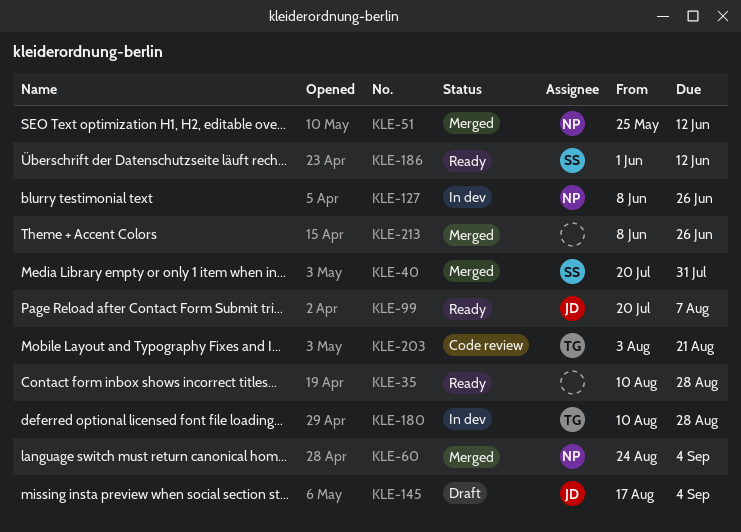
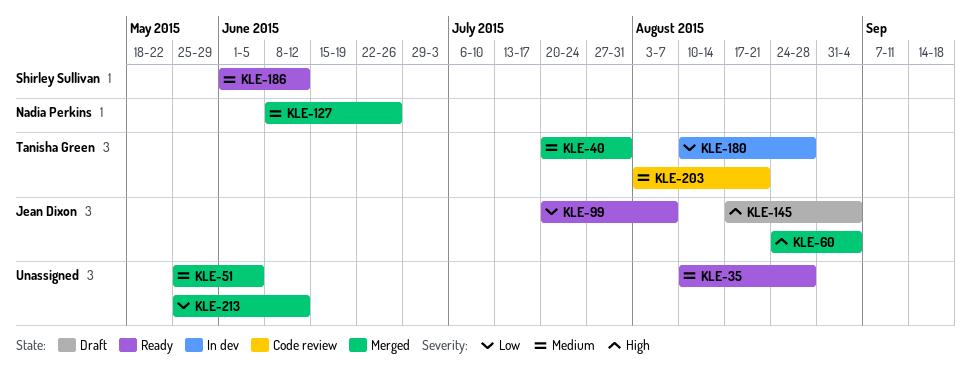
KLE-40, owner: Shirley Sullivan -> Tanisha Green
KLE-51, owner: Nadia Perkins -> none
KLE-51, due: Jun 12 -> Jun 5
KLE-60, owner: Nadia Perkins -> Jean Dixon
KLE-127, status: In dev -> Merged
KLE-213, start: Jun 8 -> May 25
KLE-213, due: Jun 26 -> Jun 12

